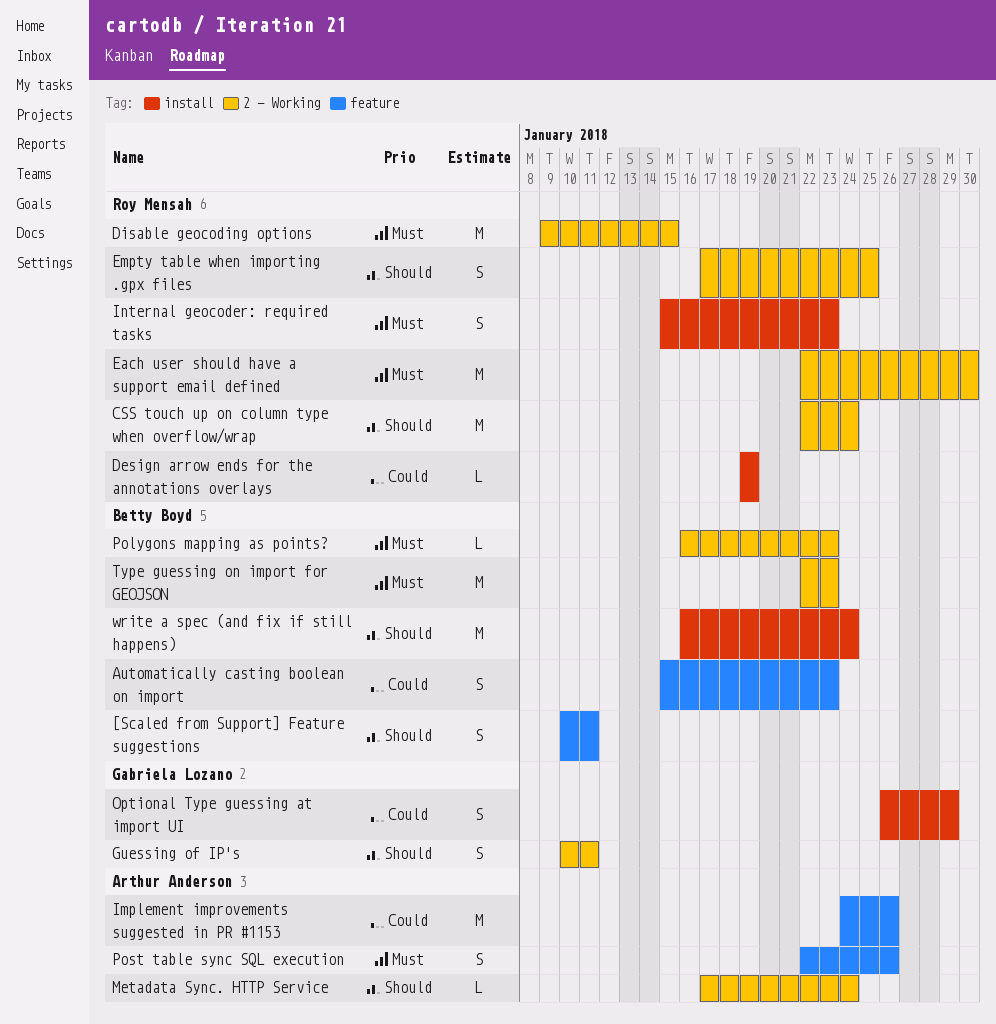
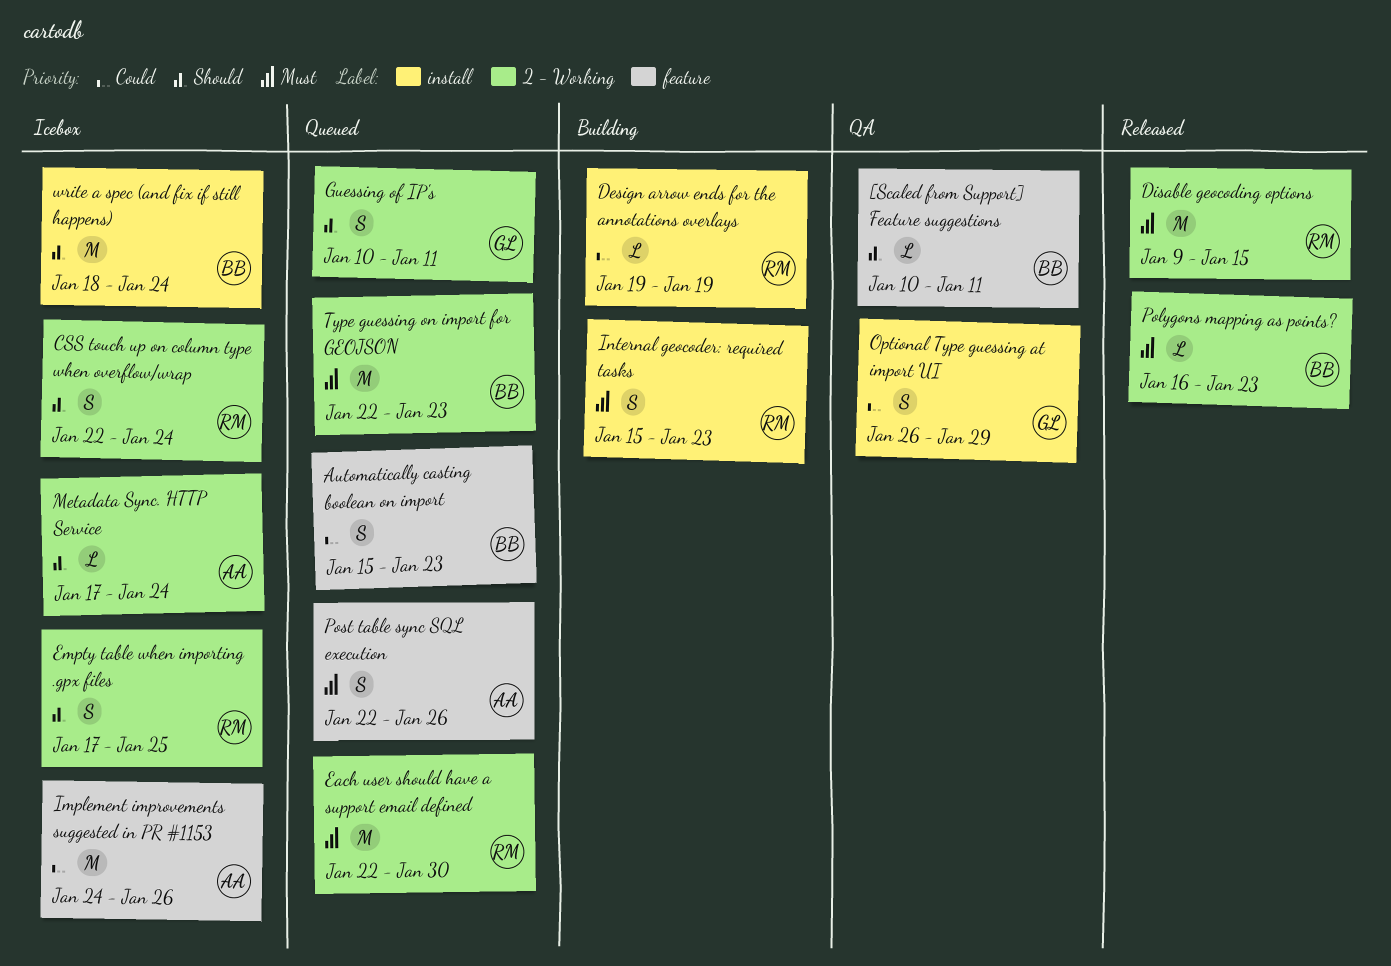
[Scaled from Support] Feature suggestions, estimate: S -> L
CSS touch up on column type when overflow/wrap, estimate: M -> S
write a spec (and fix if still happens), start: Jan 16 -> Jan 18

